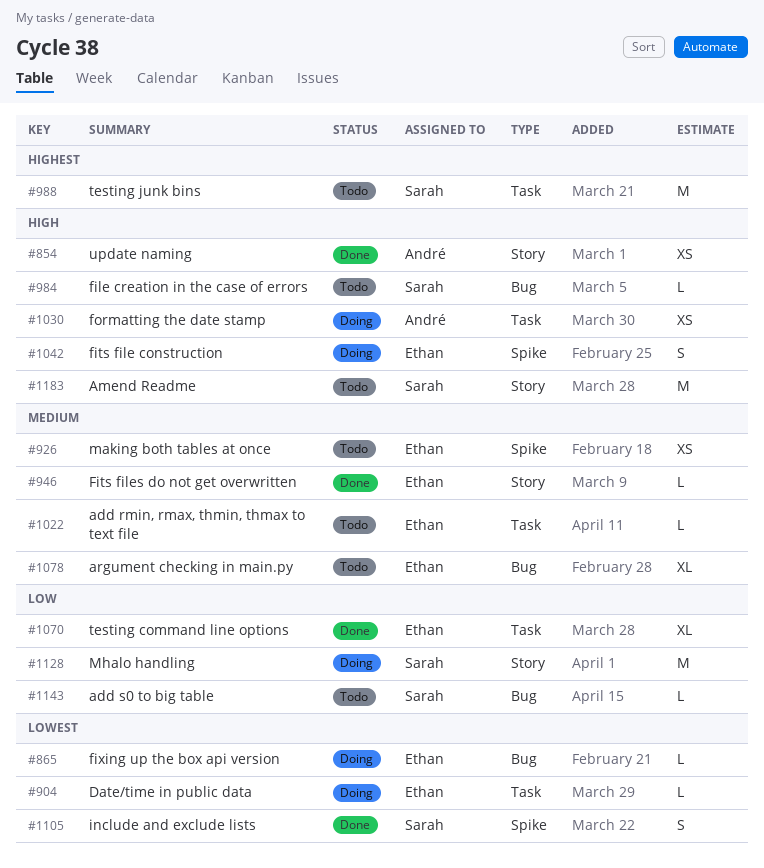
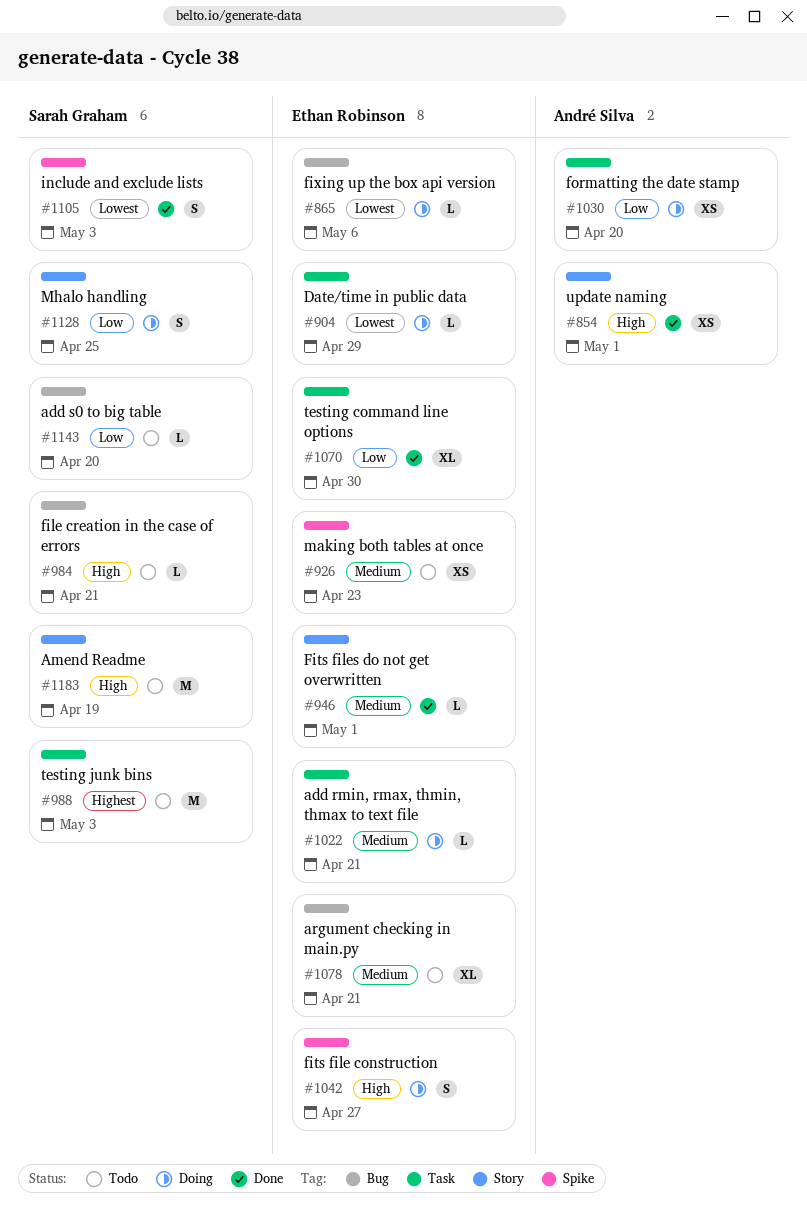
#1022, status: Todo -> Doing
#1030, priority: High -> Low
#1128, estimate: M -> S

